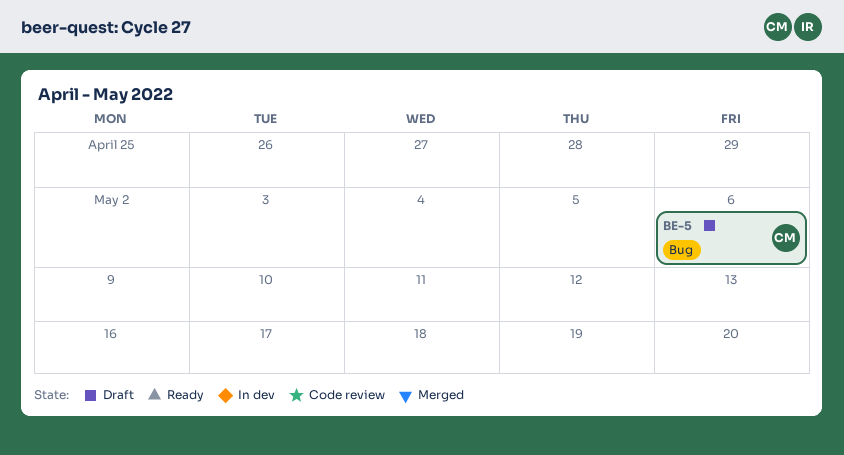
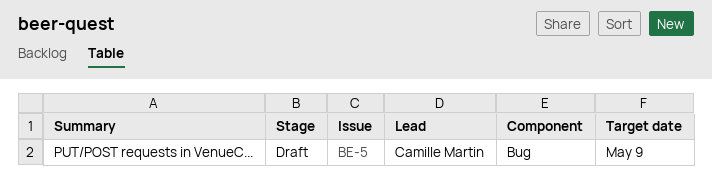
BE-5, due: May 6 -> May 9

